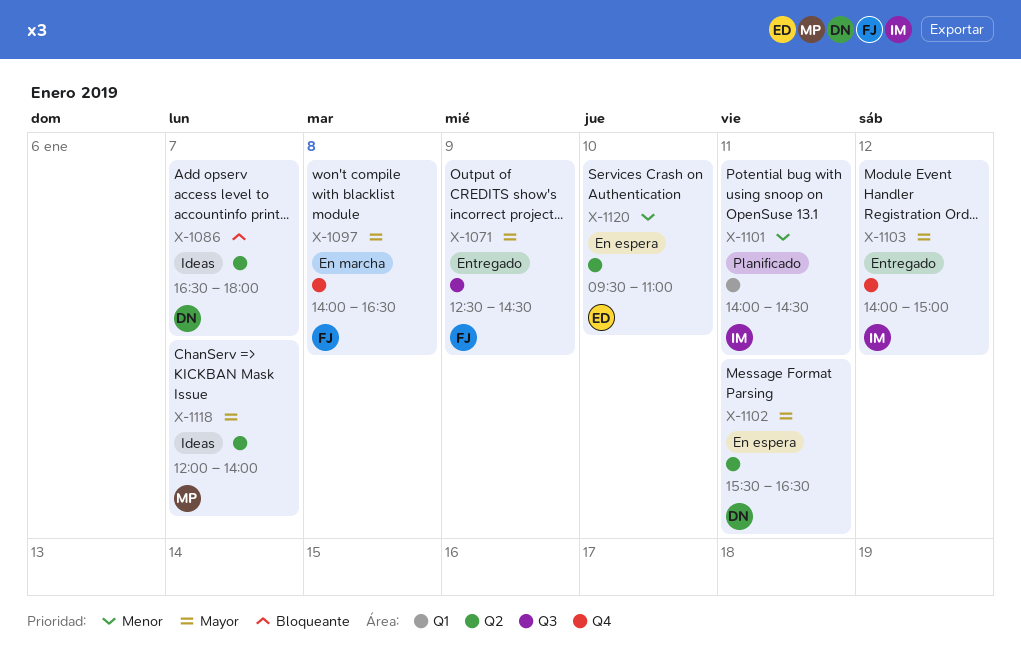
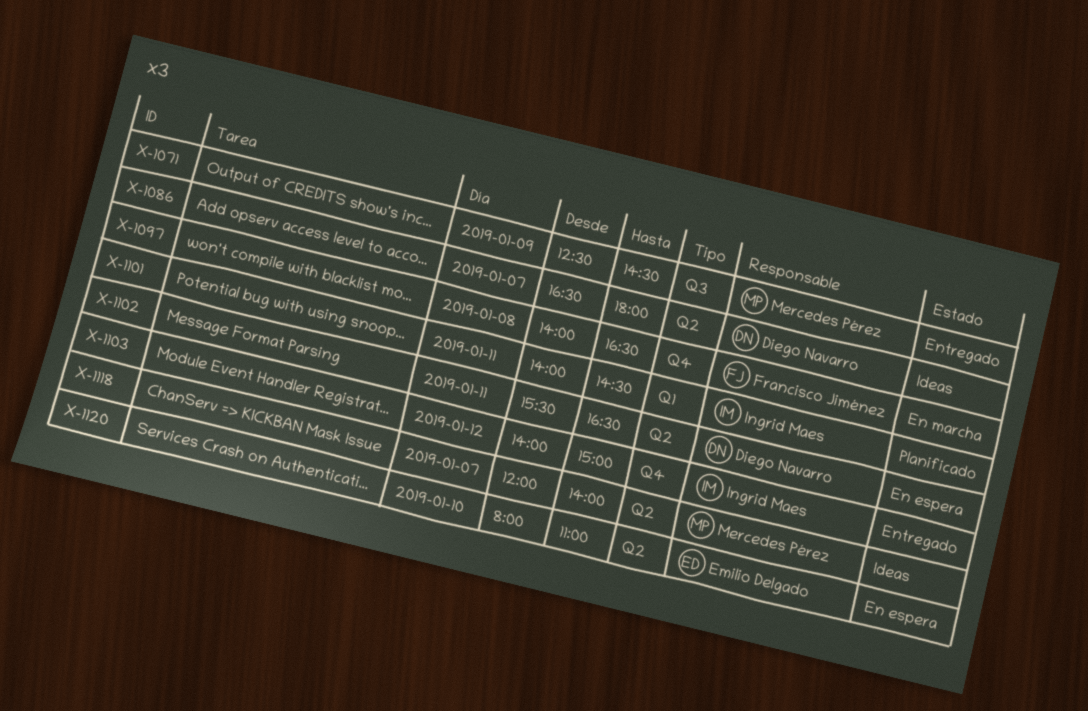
X-1071, owner: Francisco Jiménez -> Mercedes Pérez
X-1120, begins: 09:30 -> 08:00

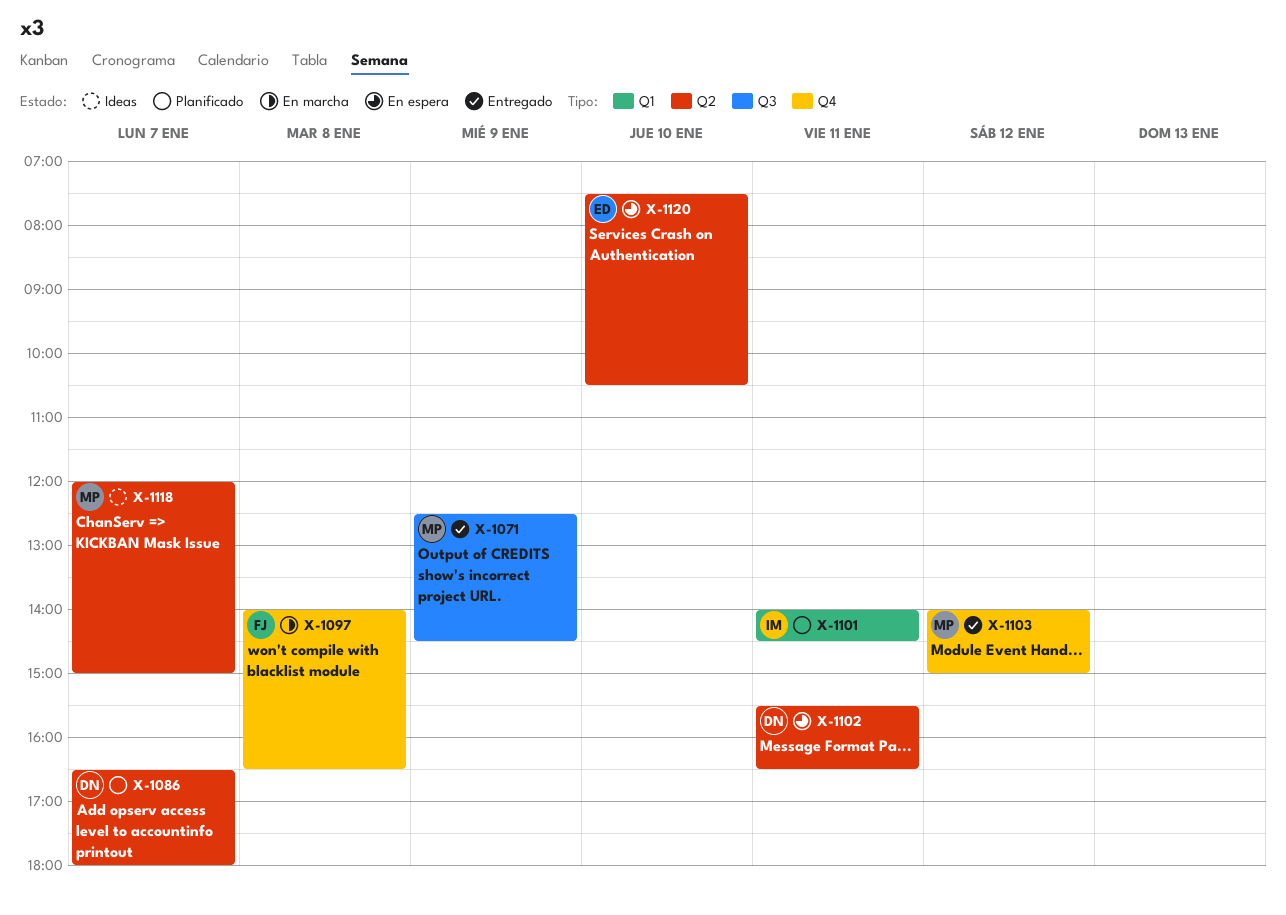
X-1086, status: Ideas -> Planificado
X-1103, owner: Ingrid Maes -> Mercedes Pérez
X-1118, ends: 14:00 -> 15:00
X-1120, begins: 08:00 -> 07:30
X-1120, ends: 11:00 -> 10:30

